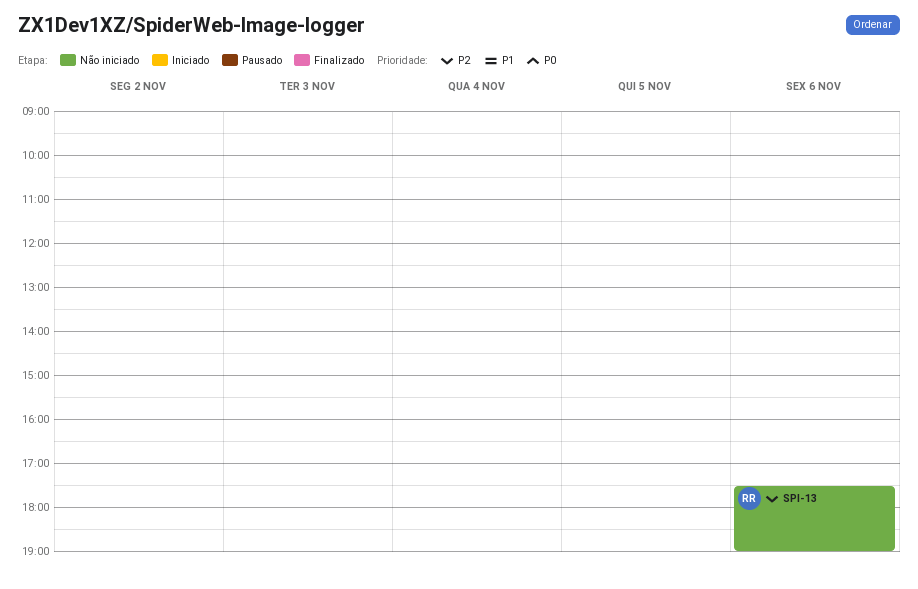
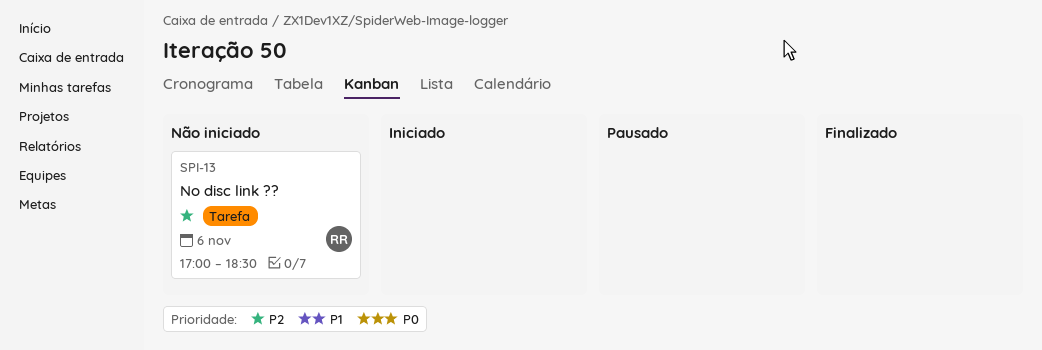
SPI-13, begins: 17:30 -> 17:00
SPI-13, ends: 19:00 -> 18:30

